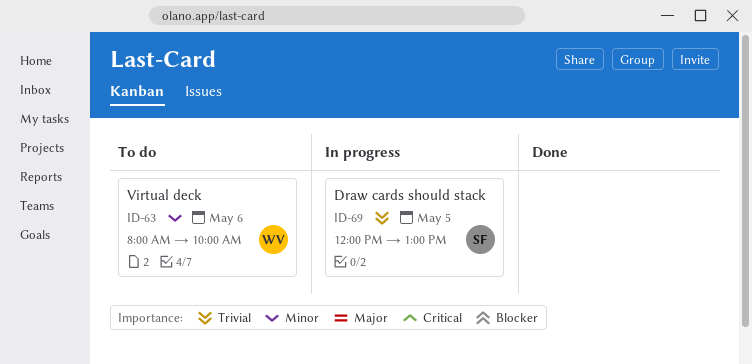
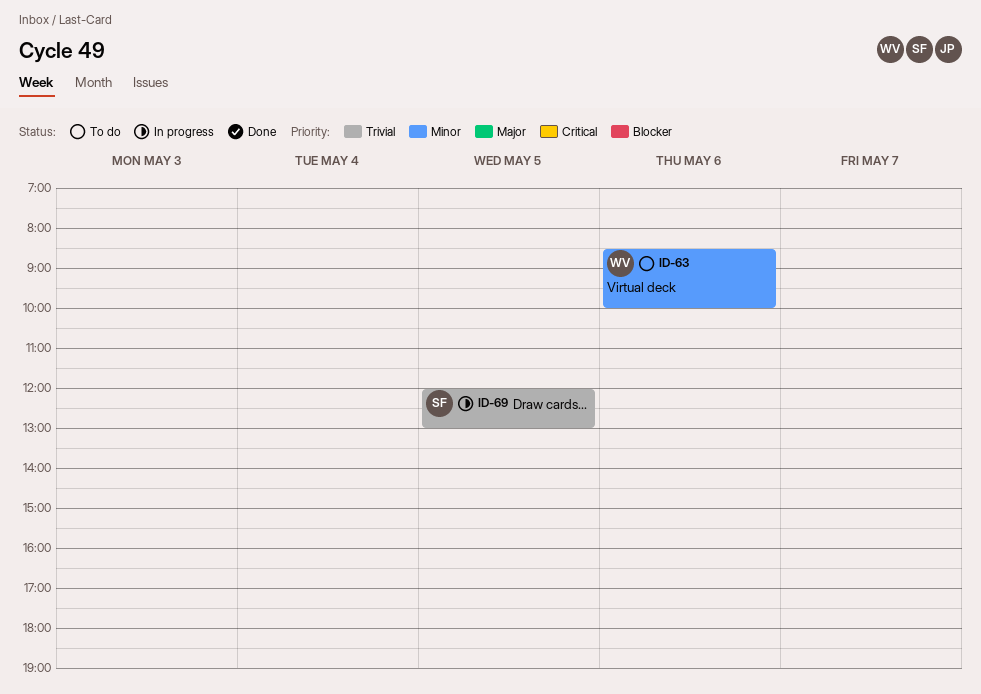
ID-63, begins: 08:00 -> 08:30

